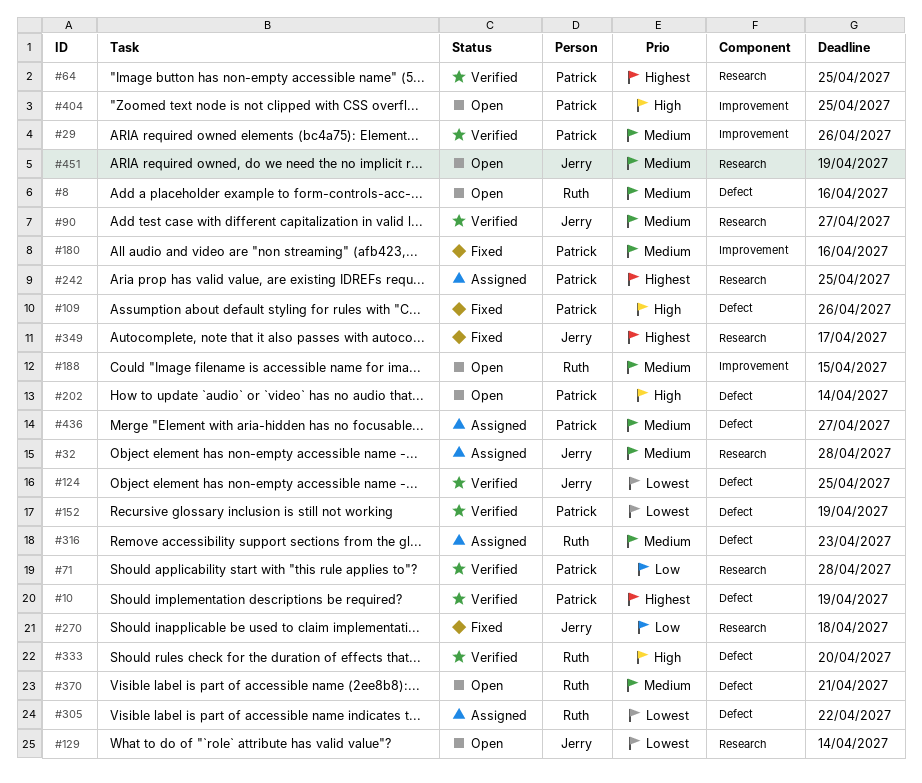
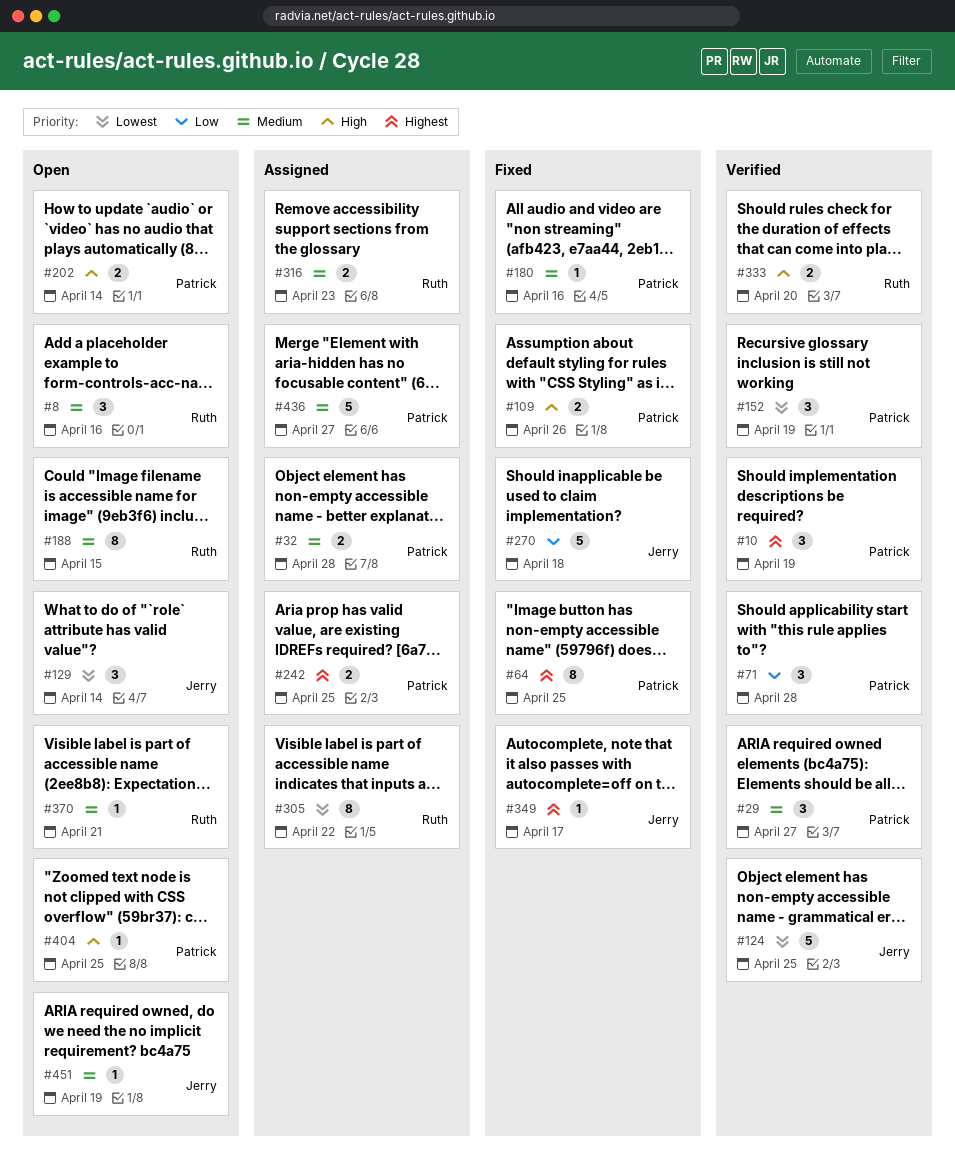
#29, due: Apr 26 -> Apr 27
#32, owner: Jerry -> Patrick
#64, status: Verified -> Fixed
#90: present -> none

